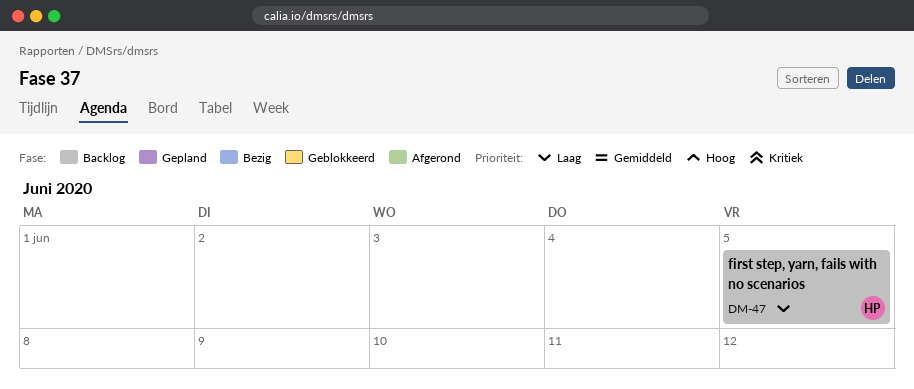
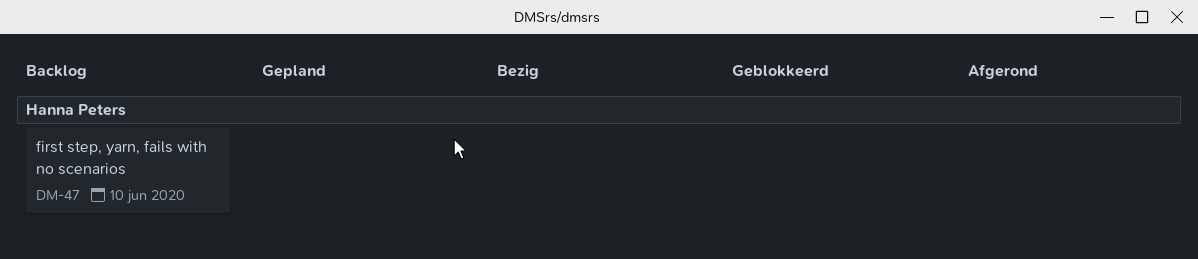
DM-47, due: Jun 5 -> Jun 10

